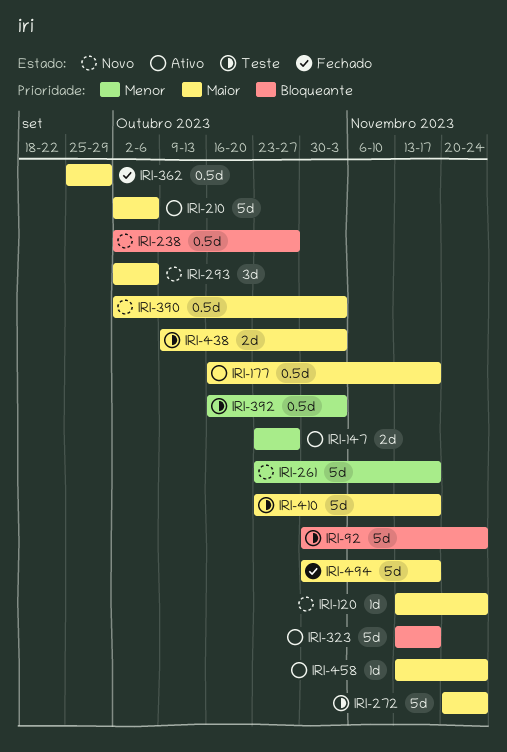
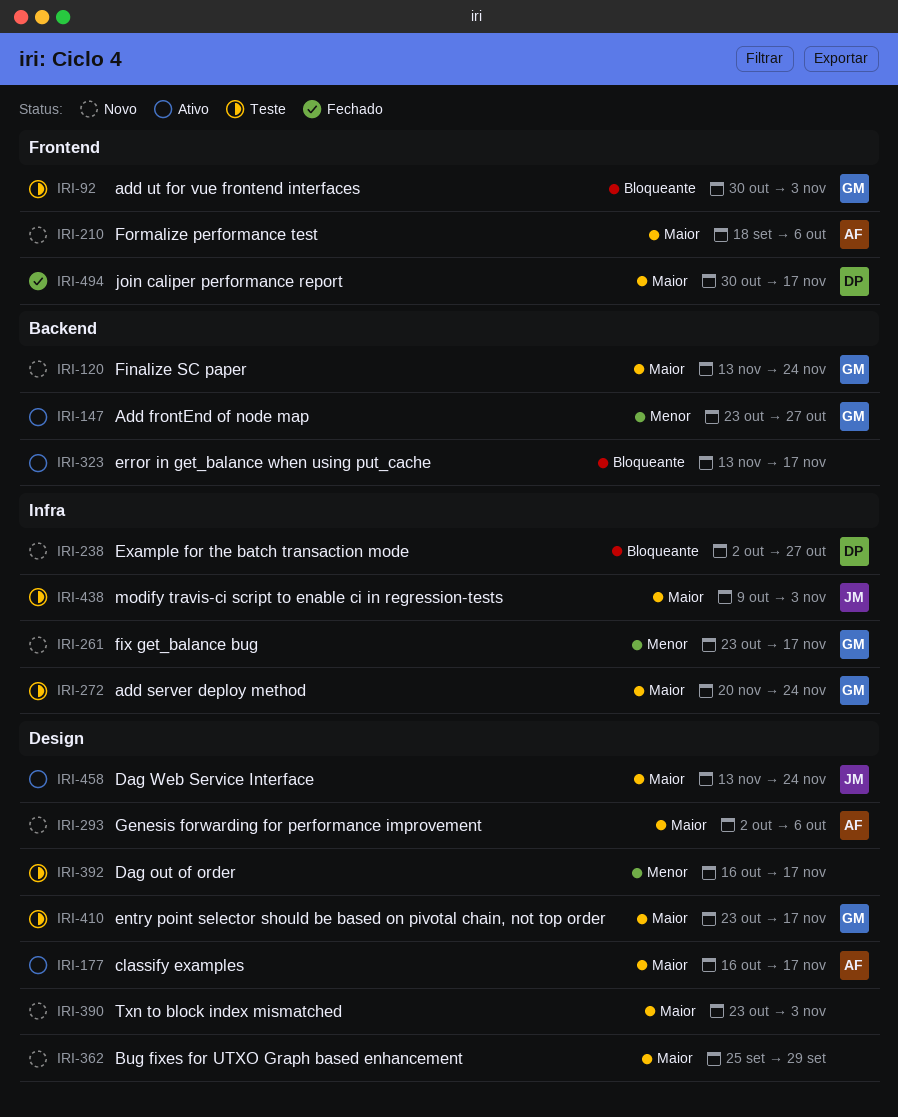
IRI-92, due: Nov 24 -> Nov 3
IRI-210, status: Ativo -> Novo
IRI-210, start: Oct 2 -> Sep 18
IRI-362, status: Fechado -> Novo
IRI-390, start: Oct 2 -> Oct 23
IRI-392, due: Nov 3 -> Nov 17

